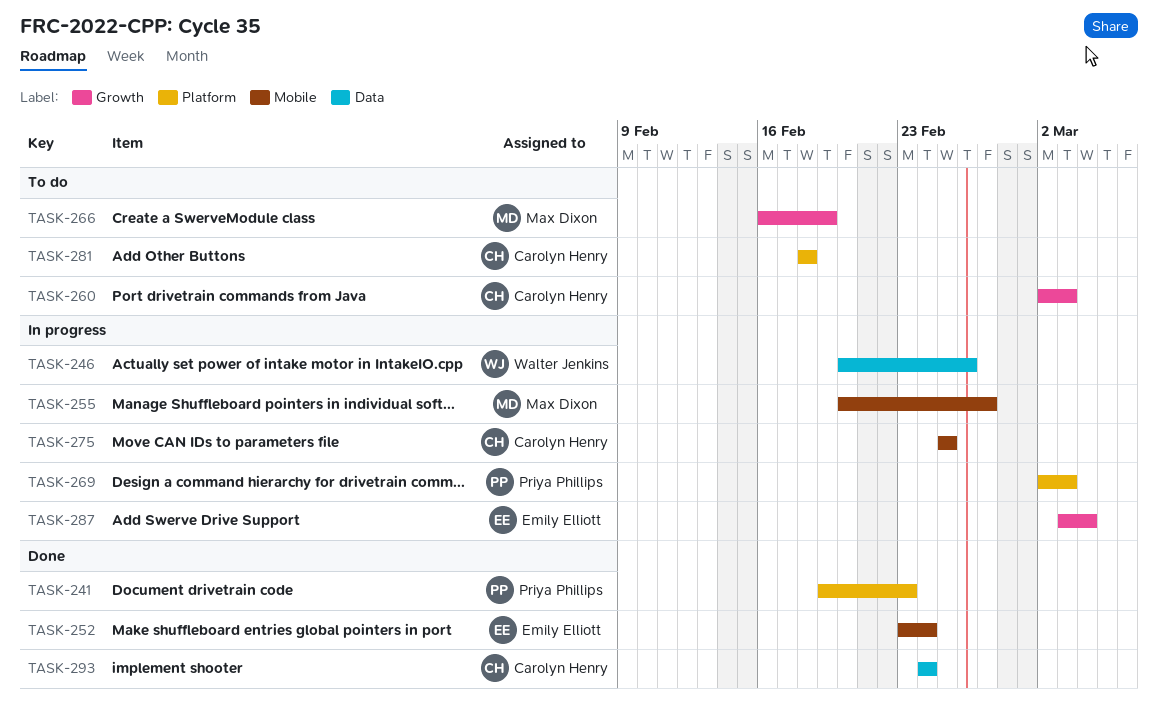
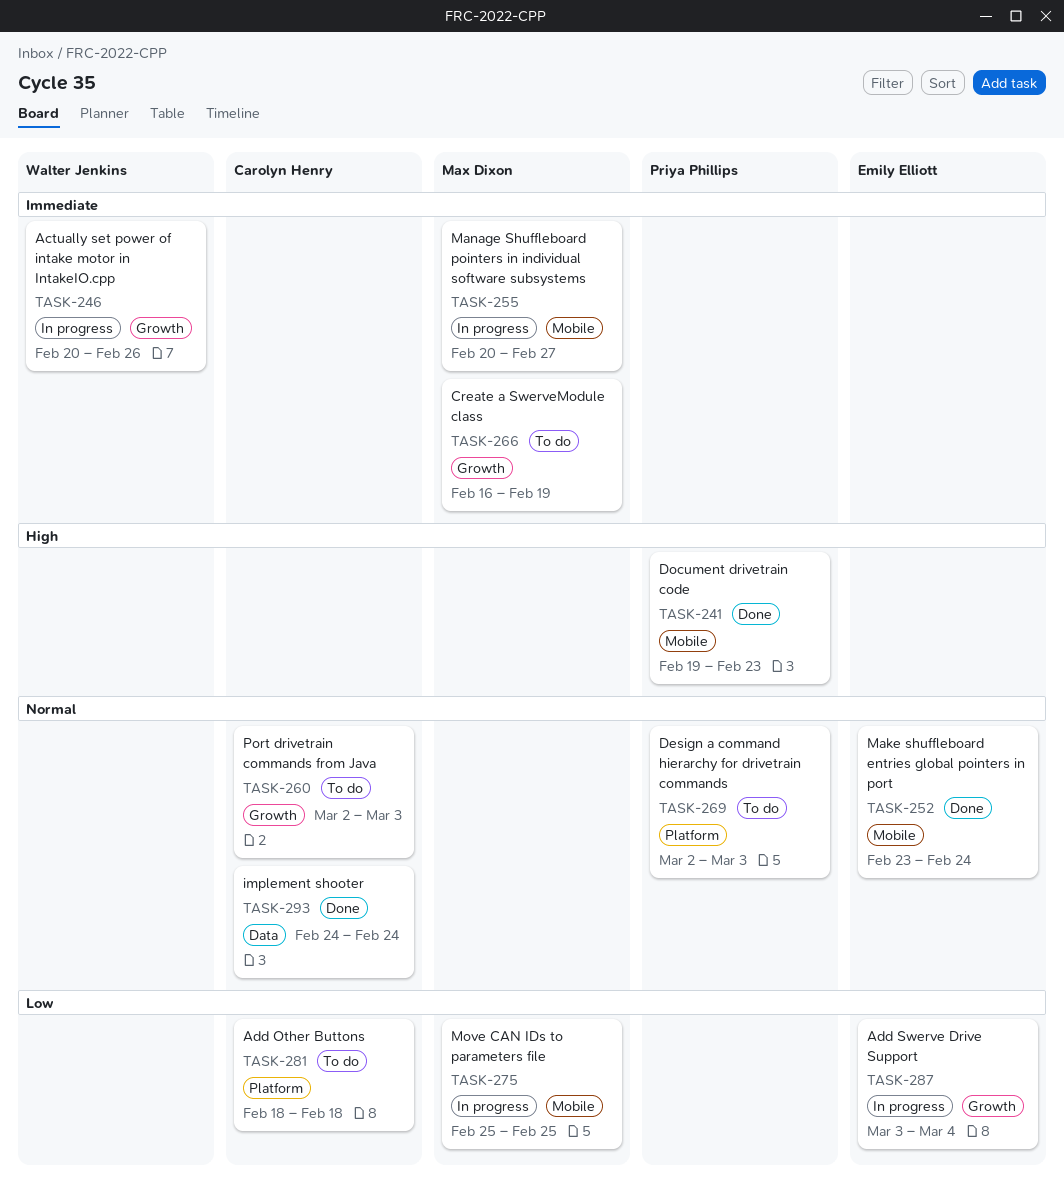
TASK-241, label: Platform -> Mobile
TASK-246, label: Data -> Growth
TASK-269, status: In progress -> To do
TASK-275, owner: Carolyn Henry -> Max Dixon

